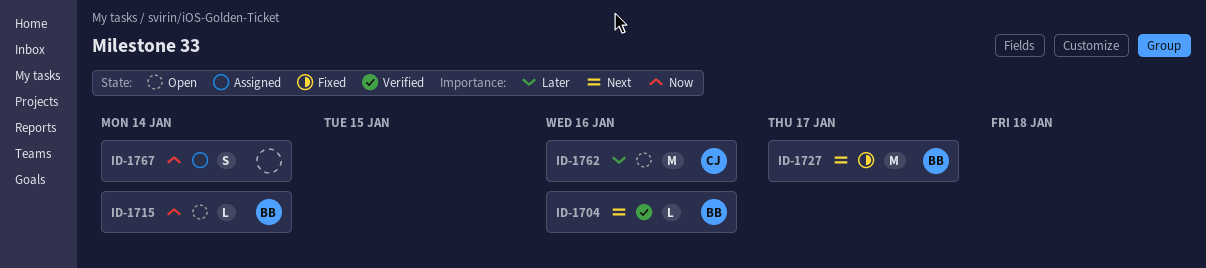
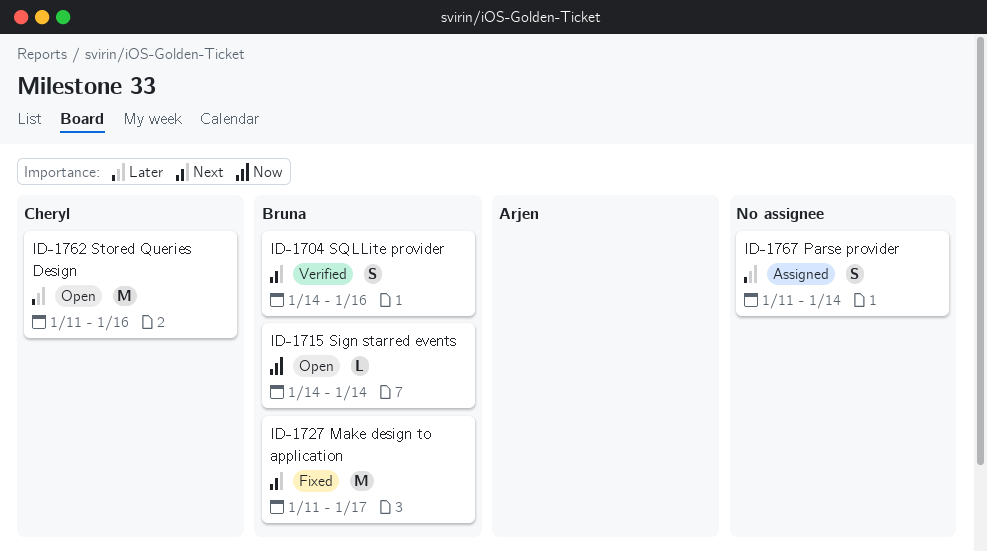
ID-1704, estimate: L -> S
ID-1767, priority: Now -> Later

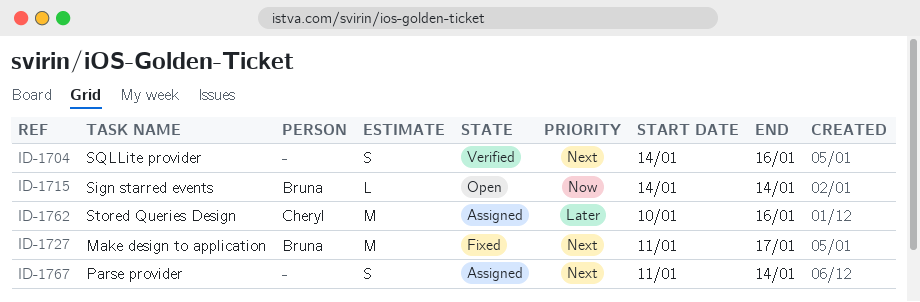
ID-1704, owner: Bruna -> none
ID-1762, status: Open -> Assigned
ID-1762, start: Jan 11 -> Jan 10
ID-1767, priority: Later -> Next

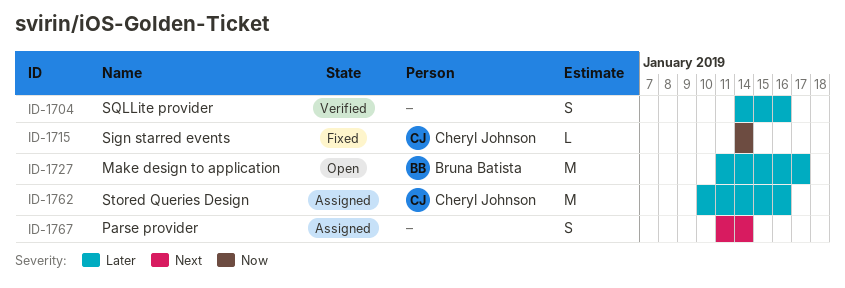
ID-1704, priority: Next -> Later
ID-1715, status: Open -> Fixed
ID-1715, owner: Bruna Batista -> Cheryl Johnson
ID-1727, status: Fixed -> Open
ID-1727, priority: Next -> Later

